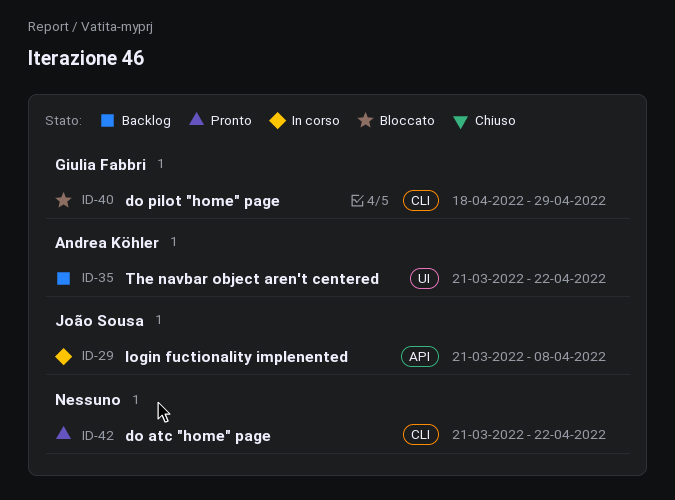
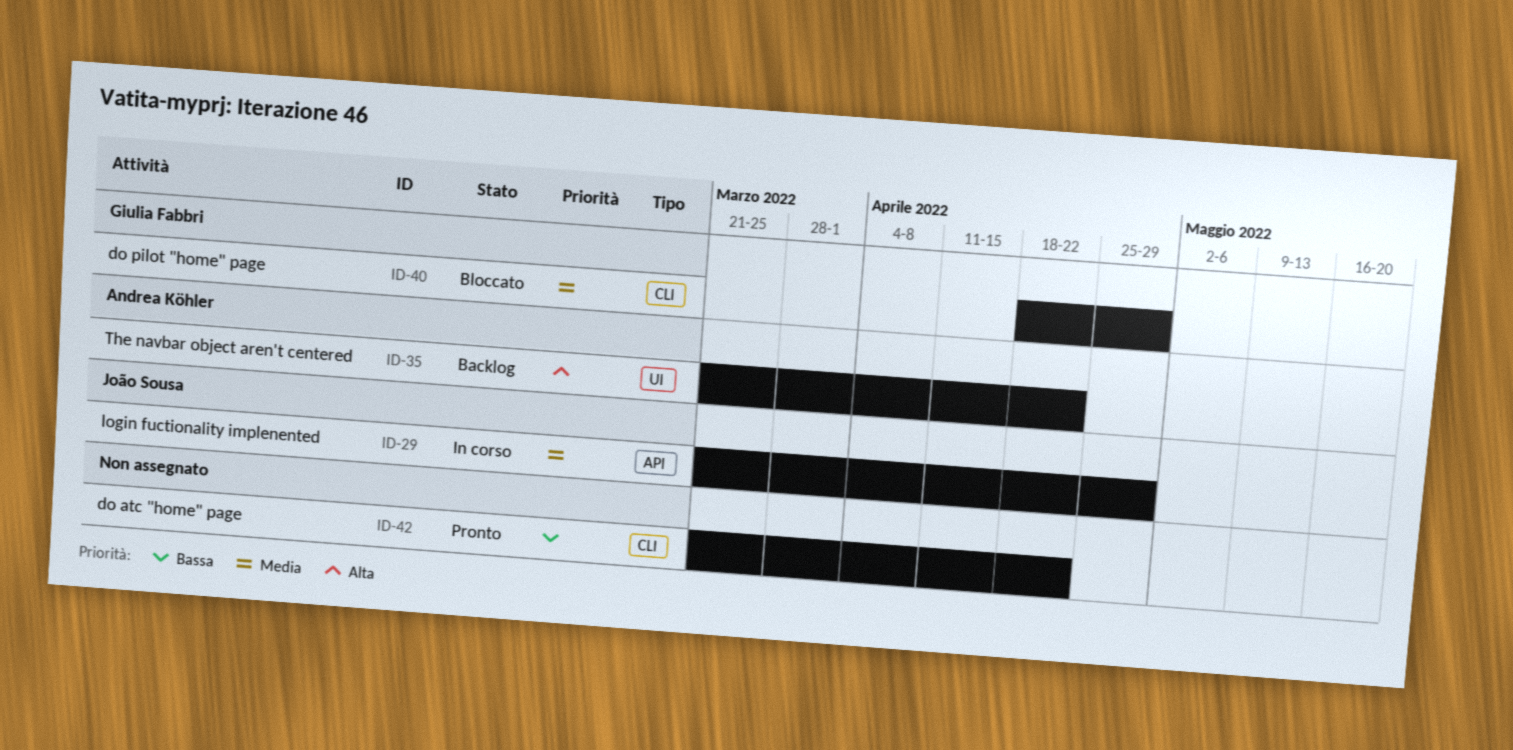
ID-29, due: Apr 8 -> Apr 29

